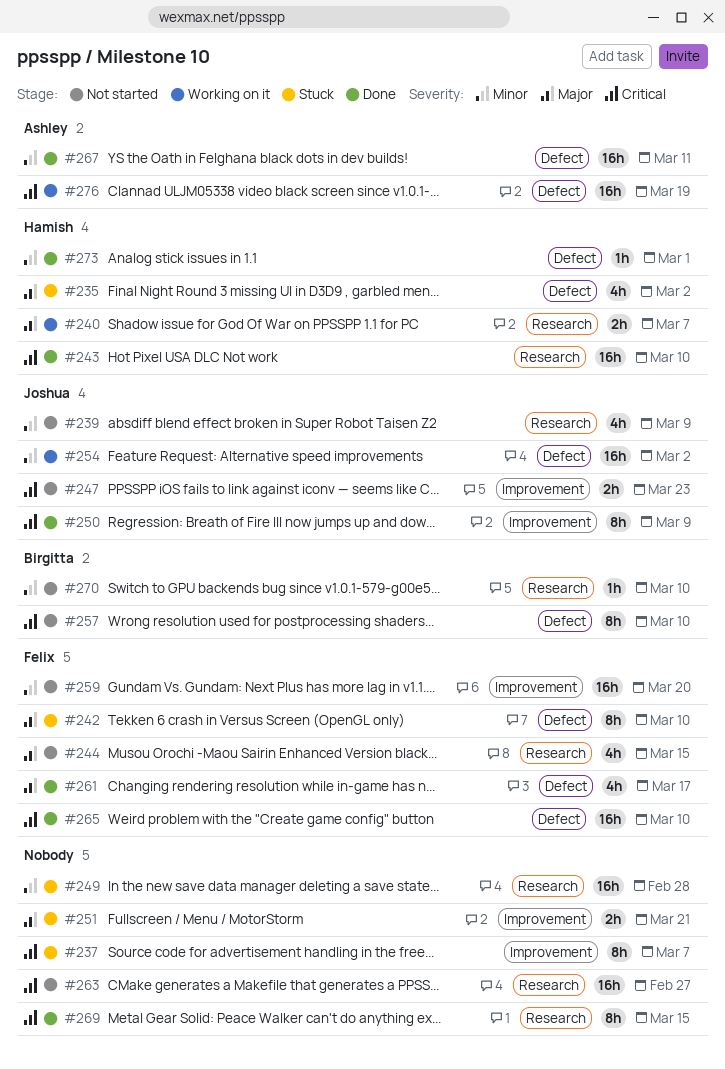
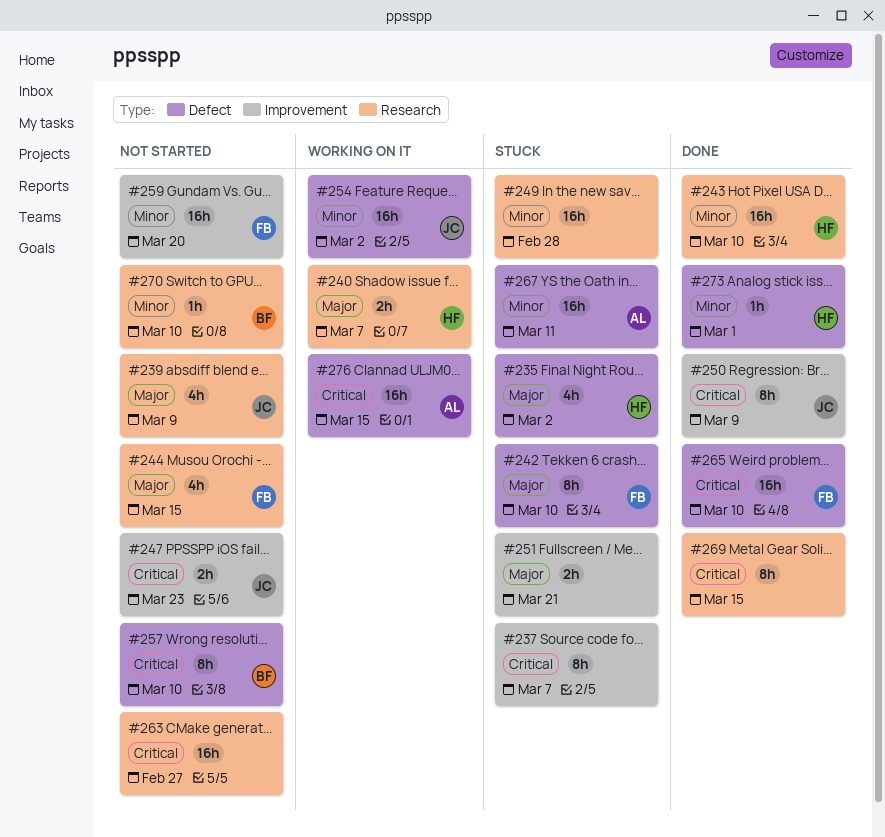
#239, priority: Minor -> Major
#243, priority: Critical -> Minor
#261: present -> none
#267, status: Done -> Stuck
#276, due: Mar 19 -> Mar 15

